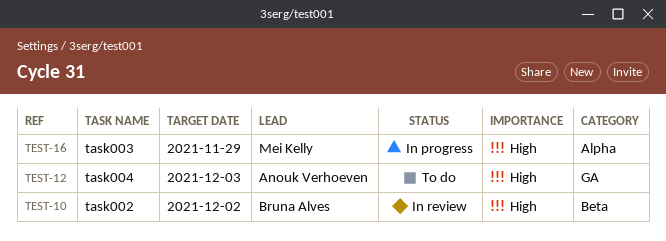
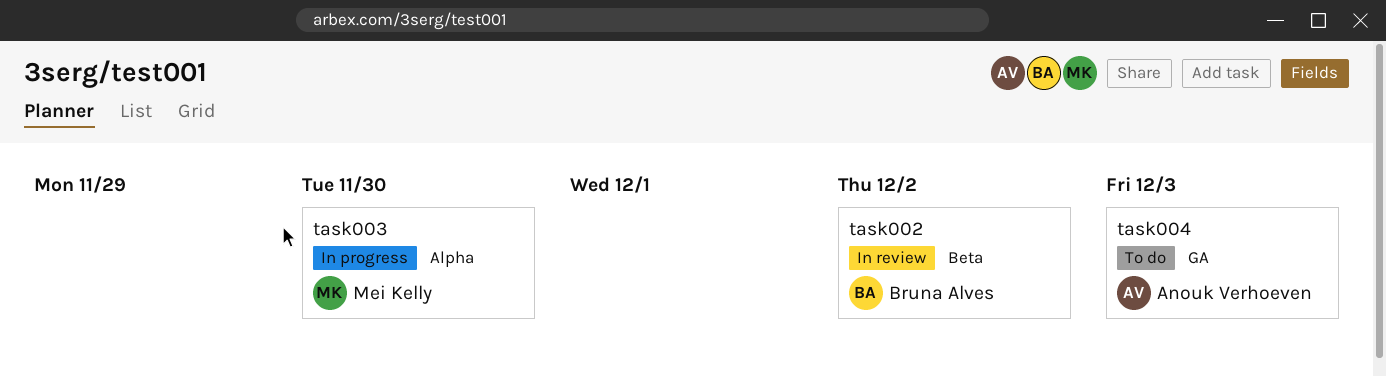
task003, due: Nov 29 -> Nov 30

